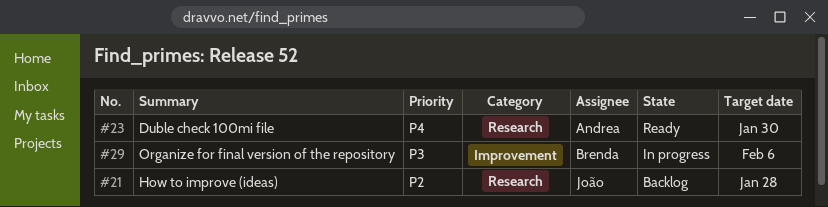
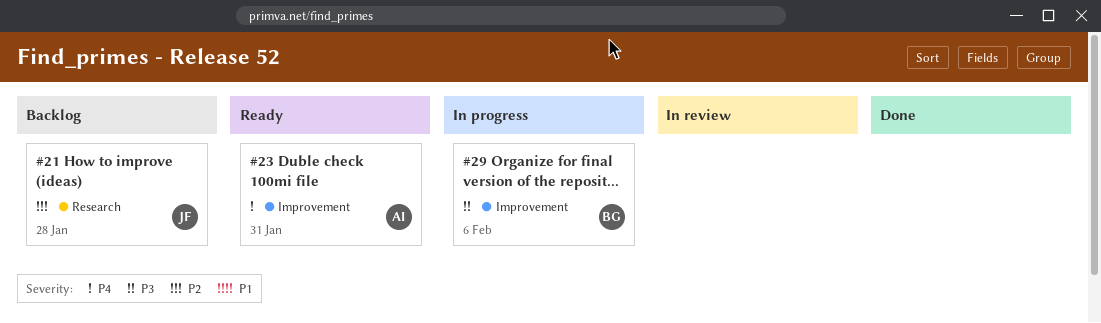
#23, label: Research -> Improvement
#23, due: Jan 30 -> Jan 31

